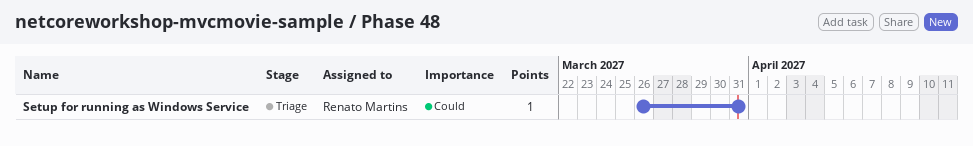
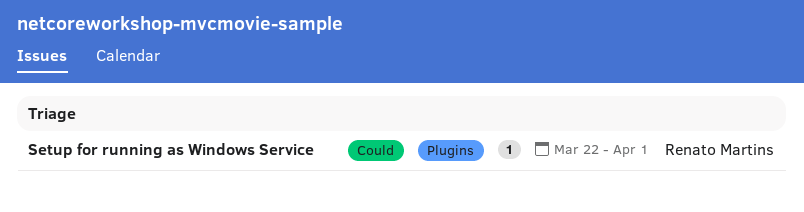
Setup for running as Windows Service, start: Mar 26 -> Mar 22
Setup for running as Windows Service, due: Mar 31 -> Apr 1

